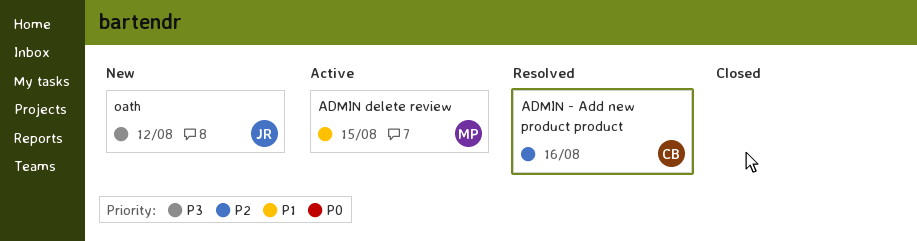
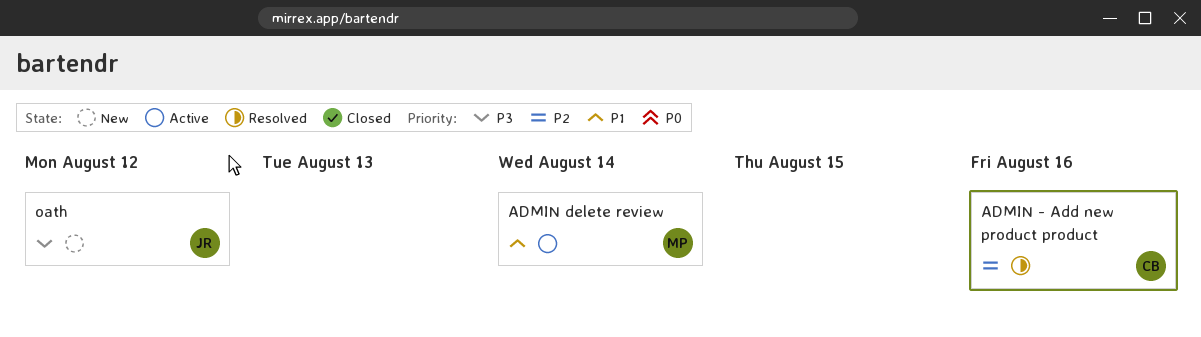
ADMIN delete review, due: Aug 15 -> Aug 14

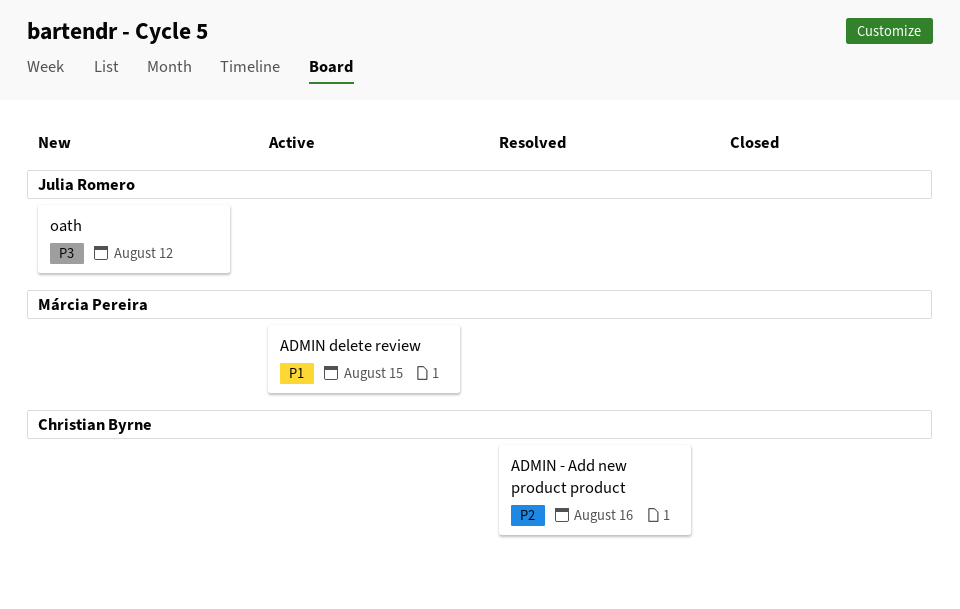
ADMIN delete review, due: Aug 14 -> Aug 15

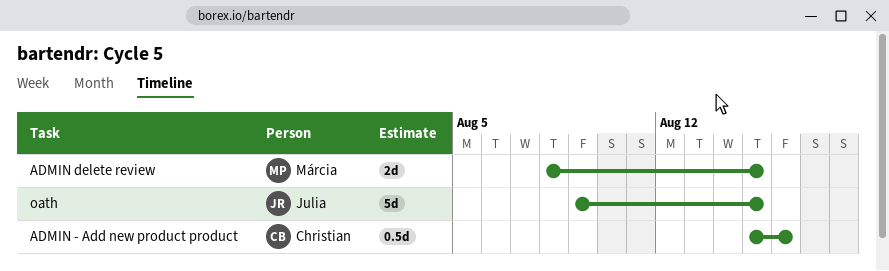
oath, due: Aug 12 -> Aug 15

